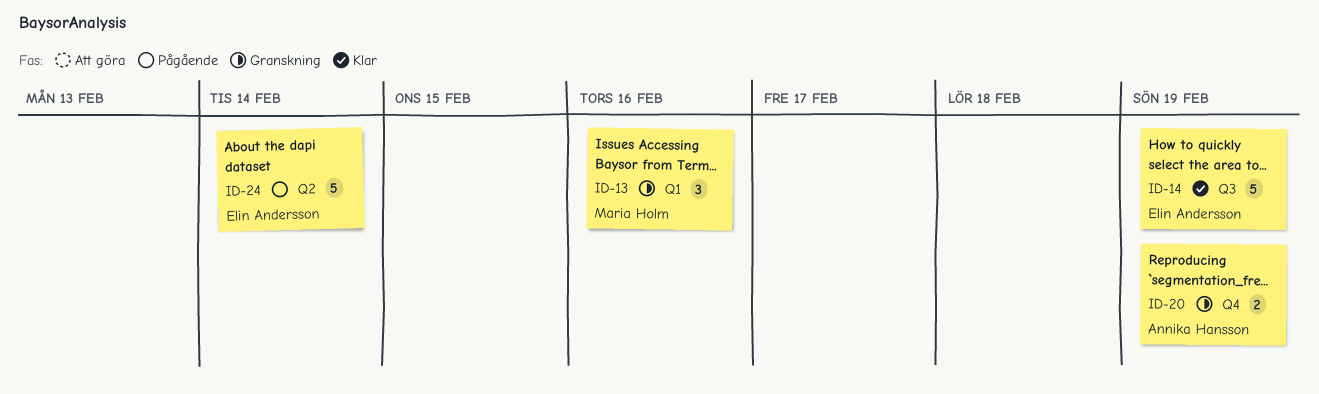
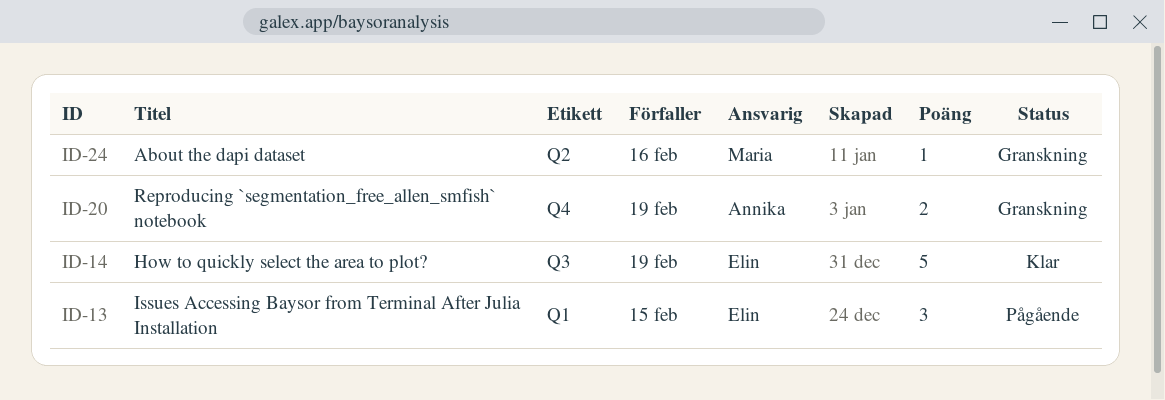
ID-13, status: Granskning -> Pågående
ID-13, owner: Maria Holm -> Elin Andersson
ID-13, due: Feb 16 -> Feb 15
ID-24, status: Pågående -> Granskning
ID-24, owner: Elin Andersson -> Maria Holm
ID-24, estimate: 5 -> 1
ID-24, due: Feb 14 -> Feb 16

